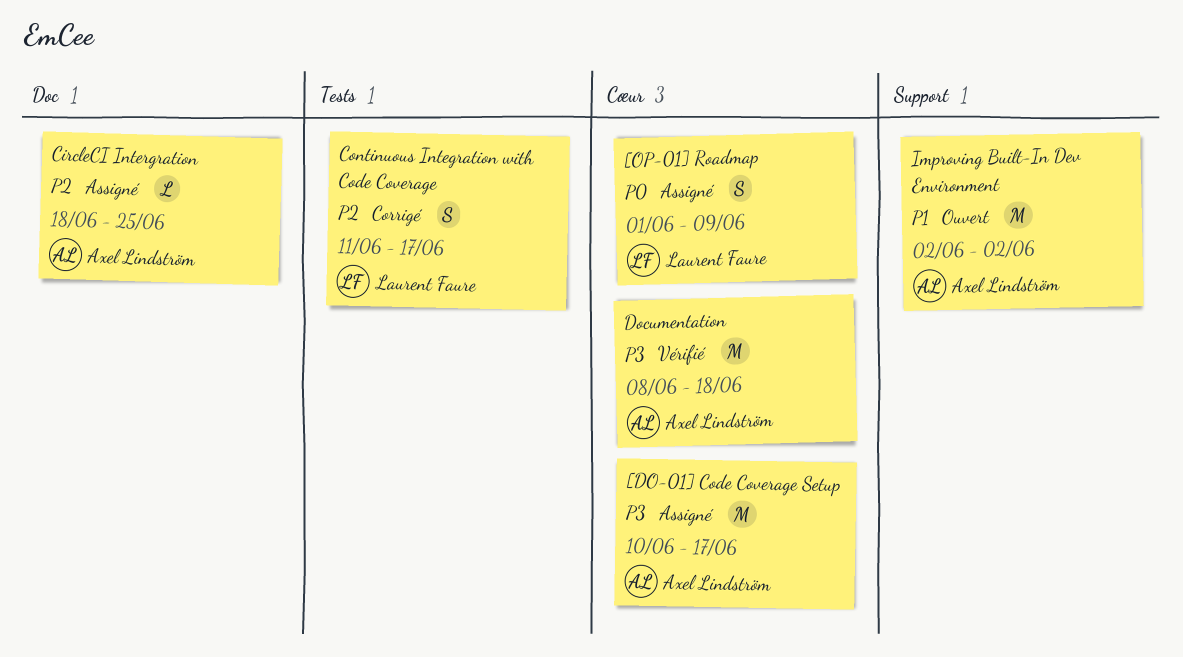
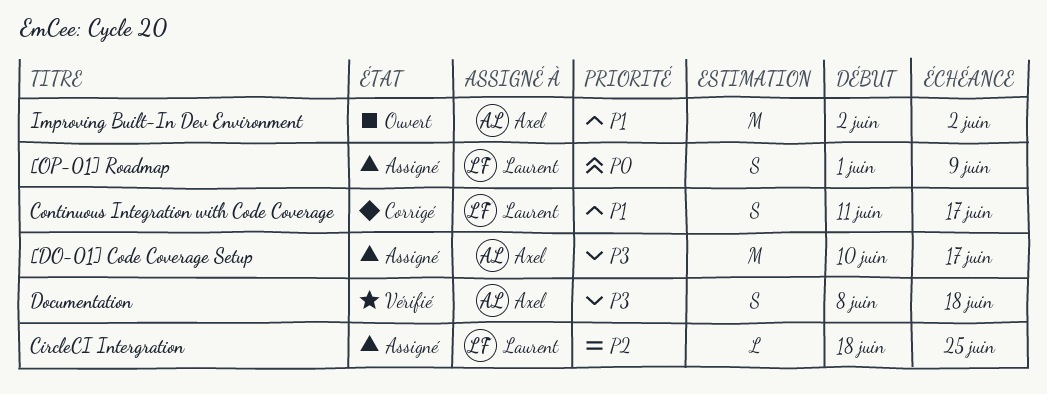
CircleCI Intergration, owner: Axel Lindström -> Laurent Faure
Continuous Integration with Code Coverage, priority: P2 -> P1
Documentation, estimate: M -> S

